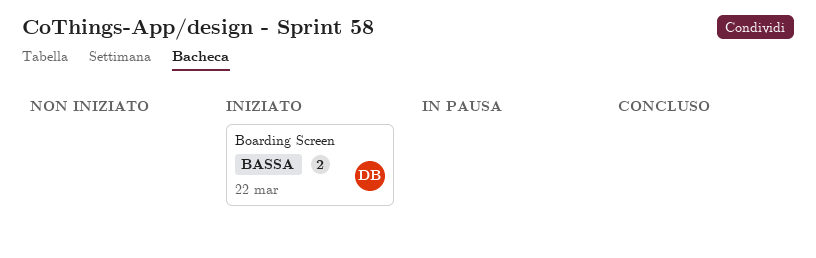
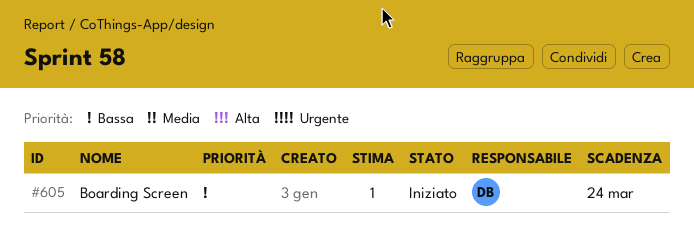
Boarding Screen, estimate: 2 -> 1
Boarding Screen, due: Mar 22 -> Mar 24

